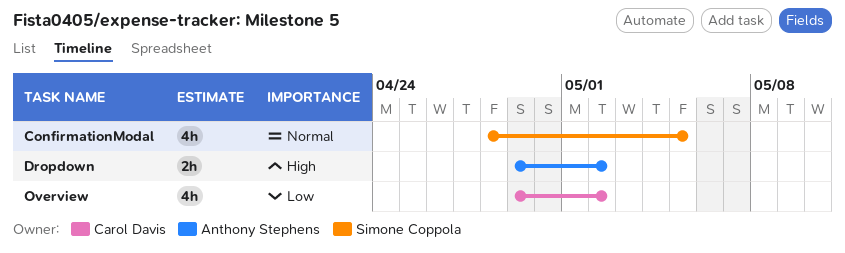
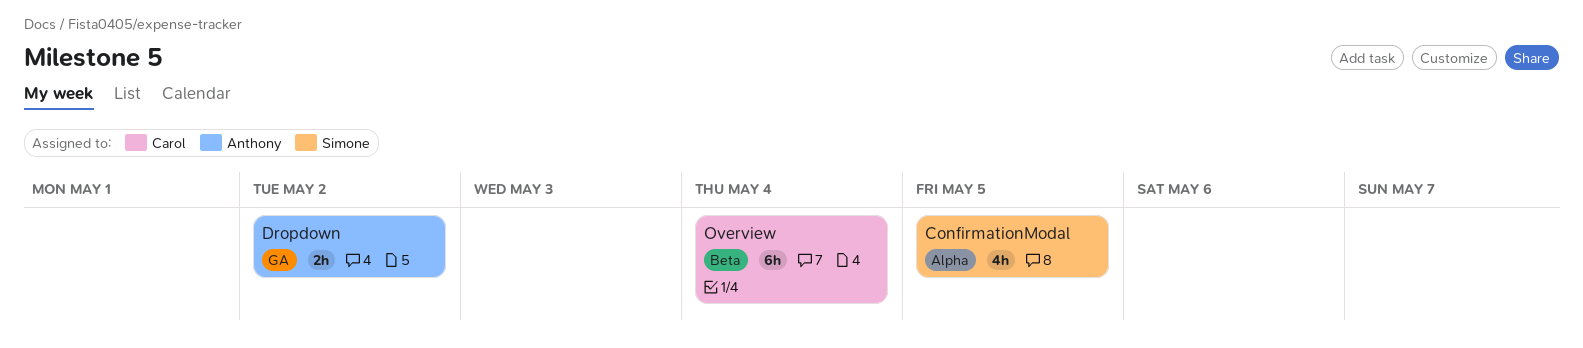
Overview, estimate: 4h -> 6h
Overview, due: May 2 -> May 4

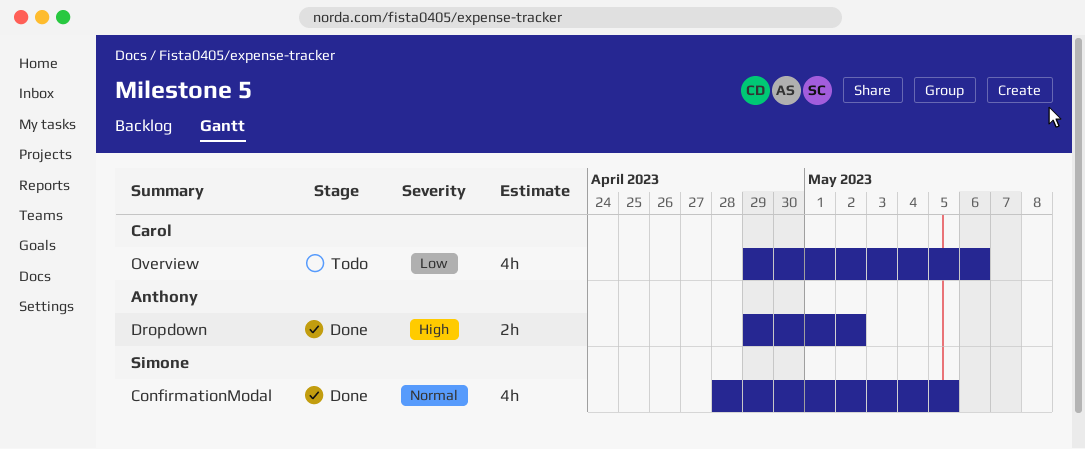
Overview, estimate: 6h -> 4h
Overview, due: May 4 -> May 6

